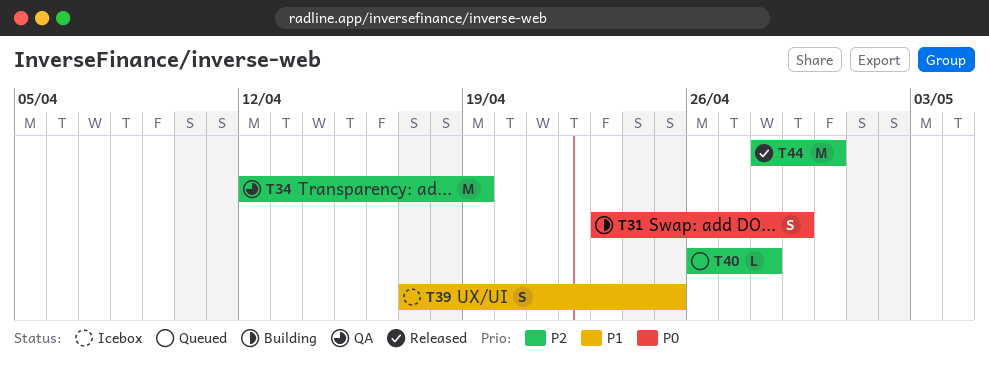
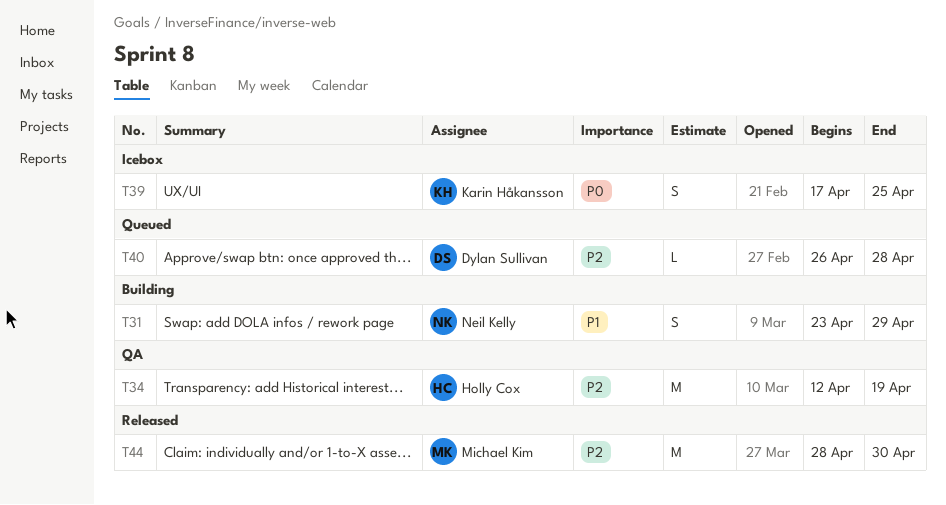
T31, priority: P0 -> P1
T39, priority: P1 -> P0

